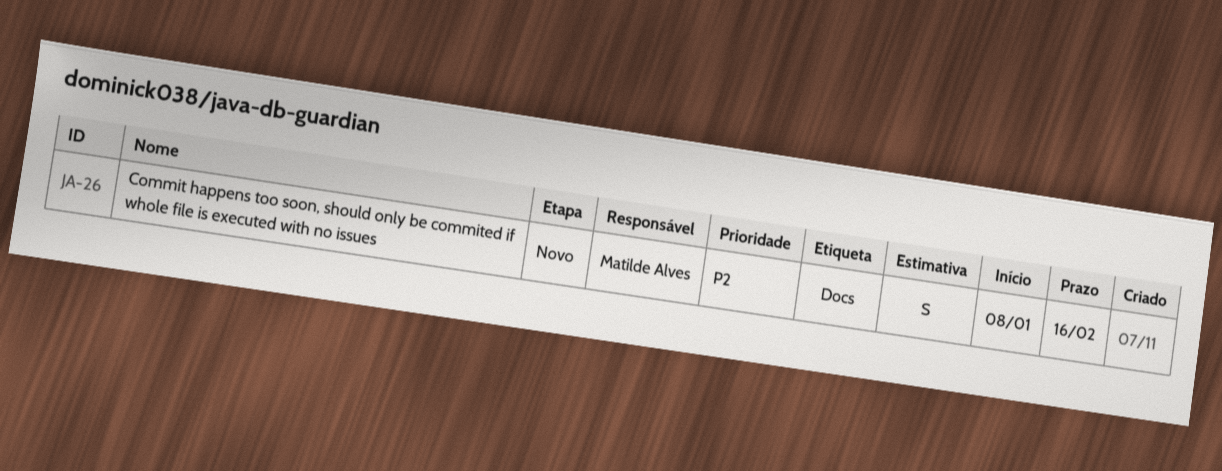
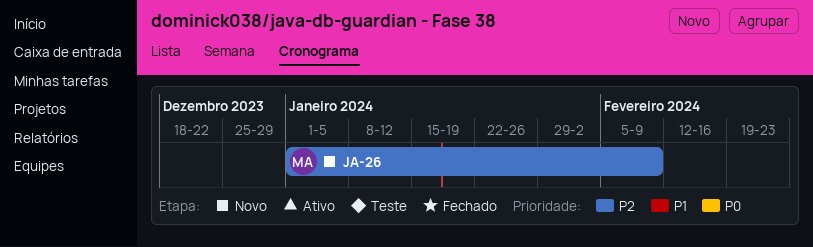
JA-26, start: Jan 8 -> Jan 1
JA-26, due: Feb 16 -> Feb 9

